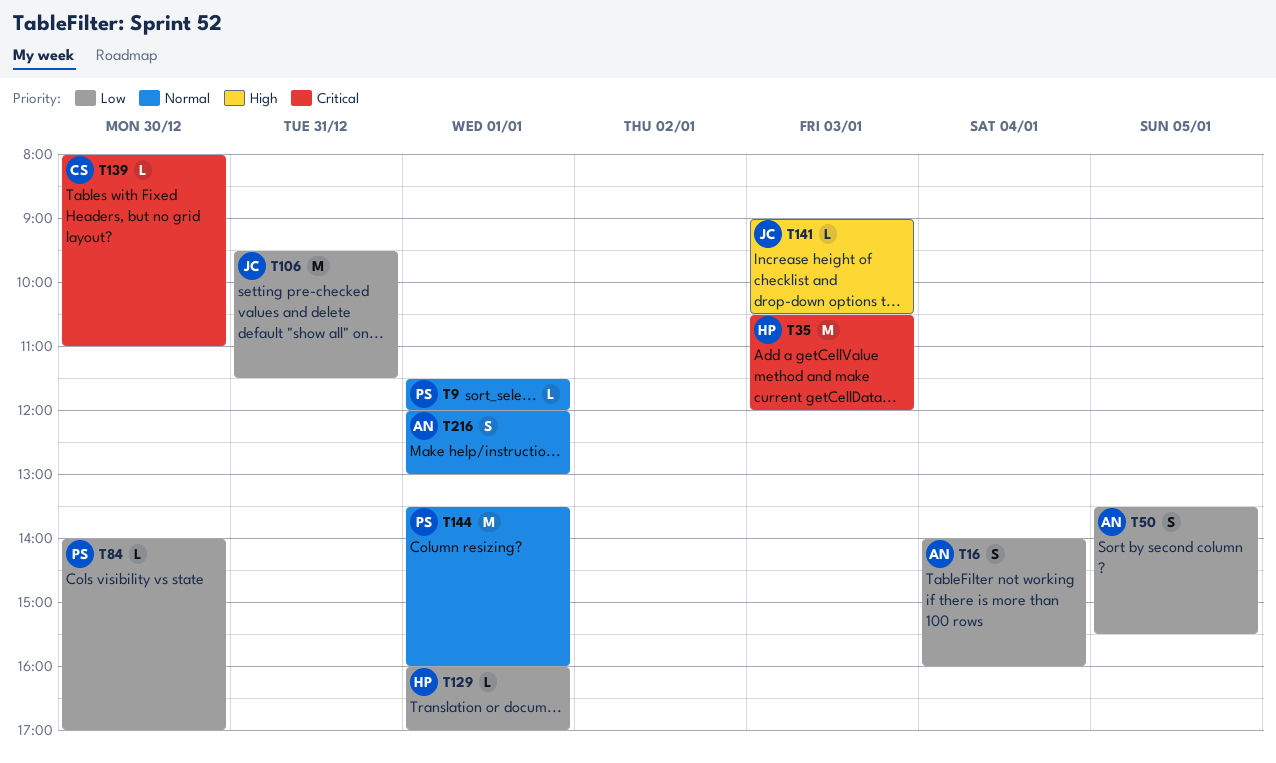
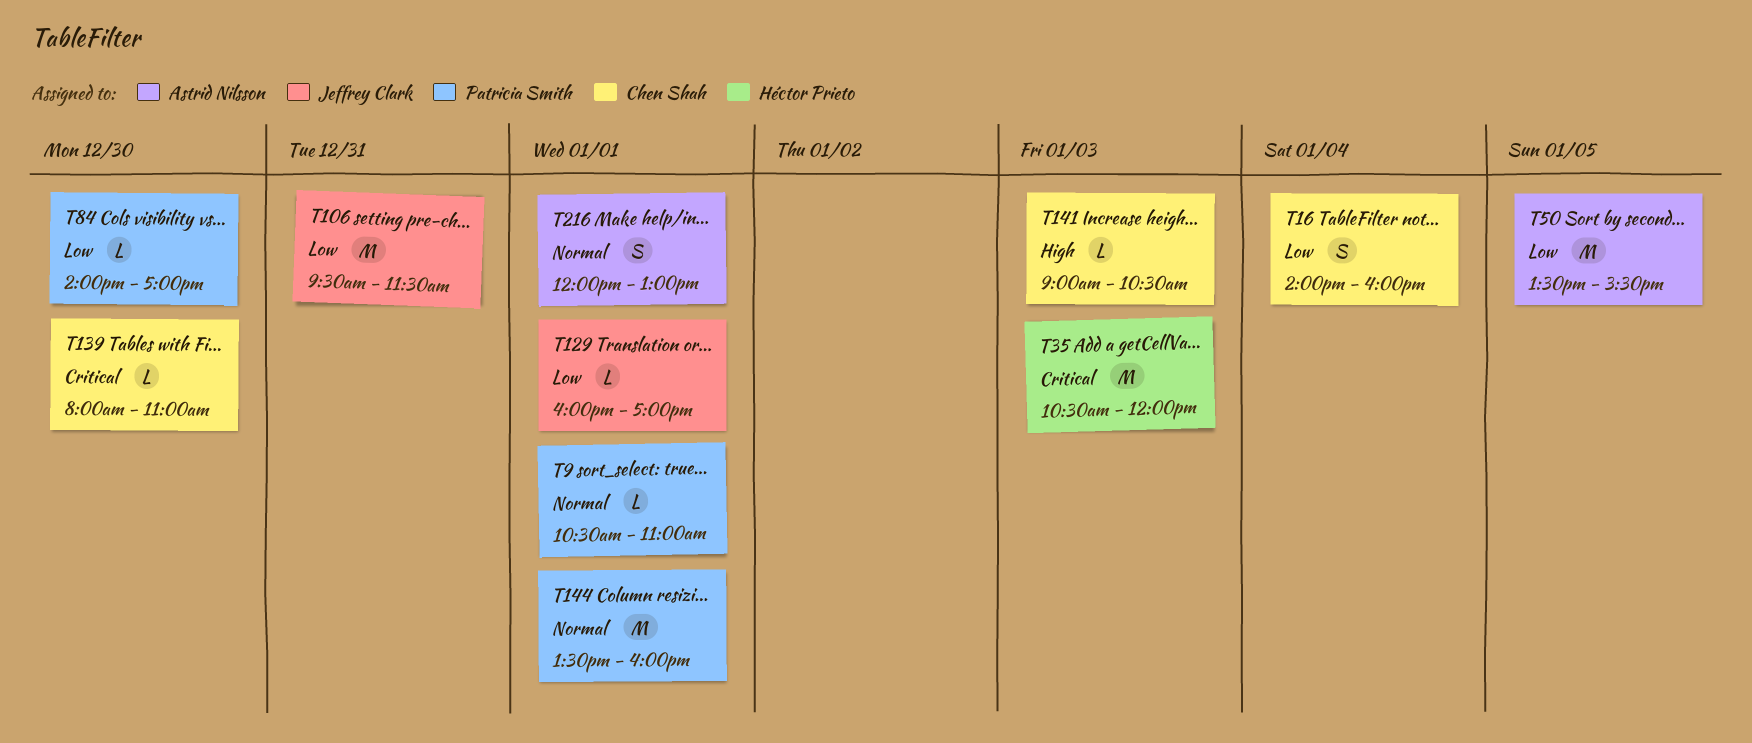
T9, begins: 11:30 -> 10:30
T9, ends: 12:00 -> 11:00
T16, owner: Astrid Nilsson -> Chen Shah
T50, estimate: S -> M
T129, owner: Héctor Prieto -> Jeffrey Clark
T141, owner: Jeffrey Clark -> Chen Shah

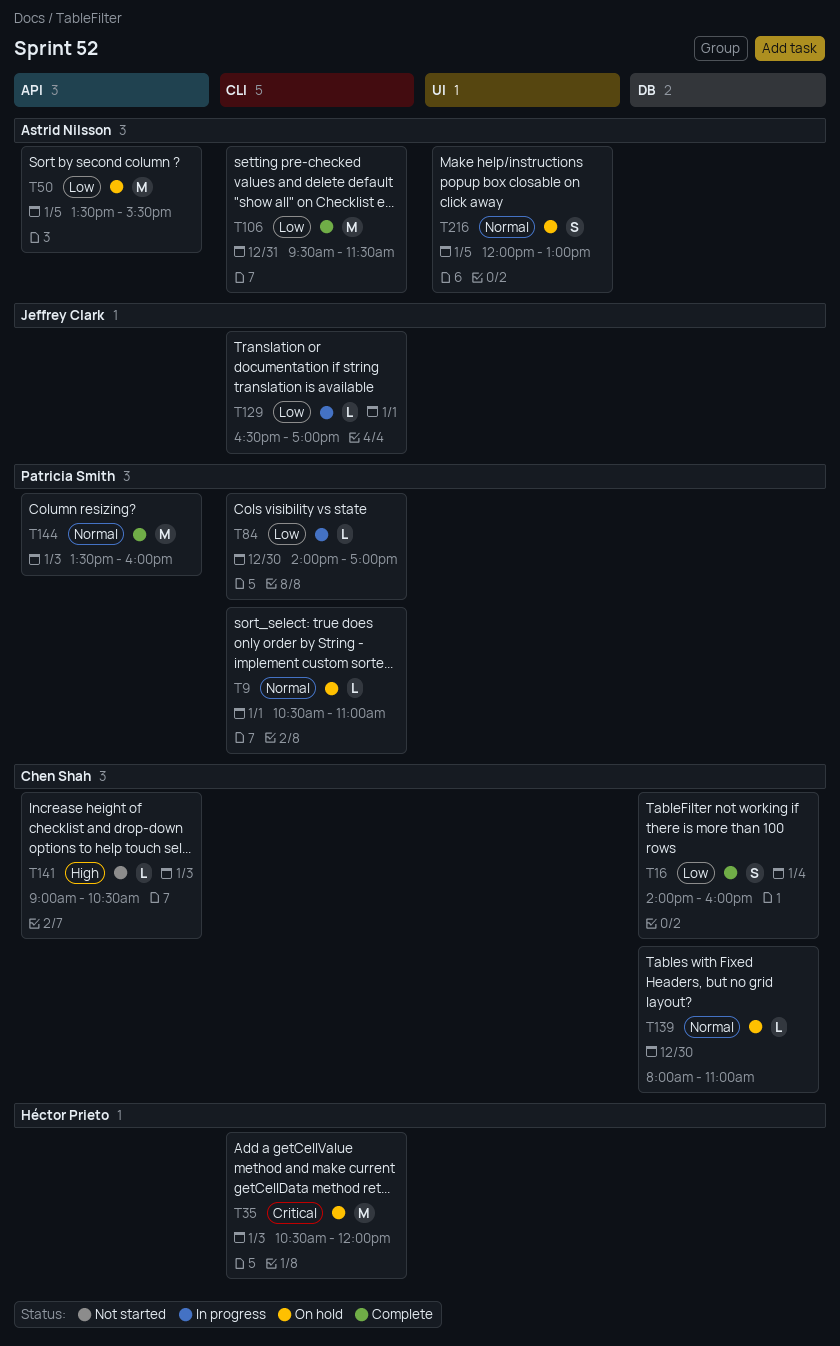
T106, owner: Jeffrey Clark -> Astrid Nilsson
T129, begins: 16:00 -> 16:30
T139, priority: Critical -> Normal
T144, day: Jan 1 -> Jan 3
T216, day: Jan 1 -> Jan 5

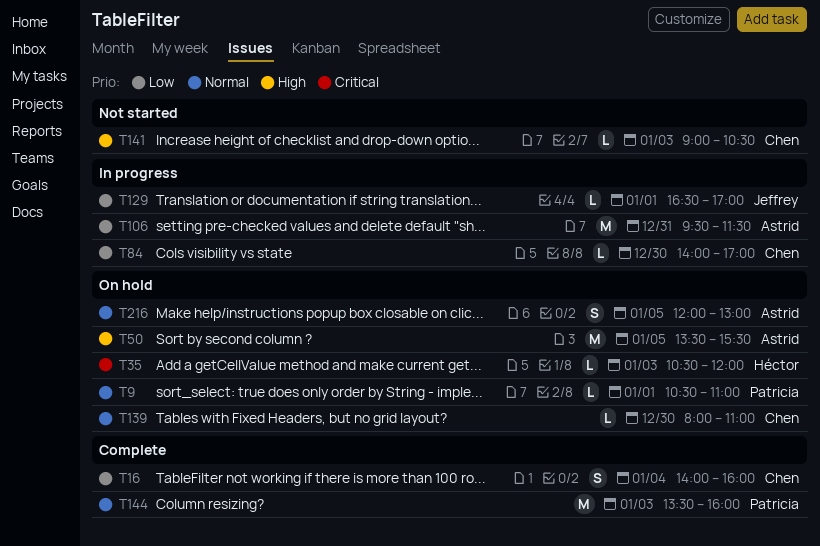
T35, estimate: M -> L
T50, priority: Low -> High
T84, owner: Patricia Smith -> Chen Shah
T106, status: Complete -> In progress

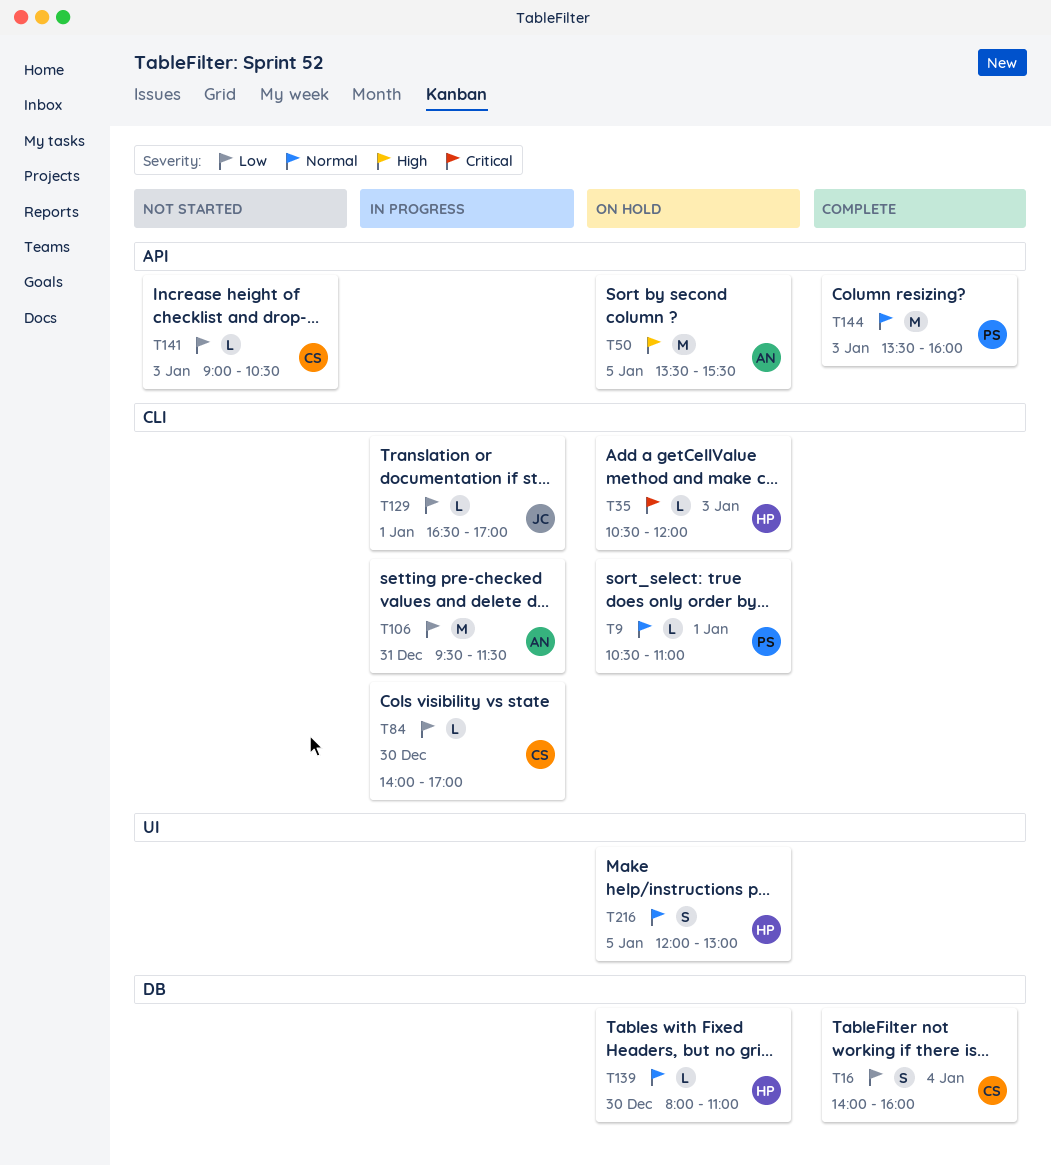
T139, owner: Chen -> Héctor
T141, priority: High -> Low
T216, owner: Astrid -> Héctor

